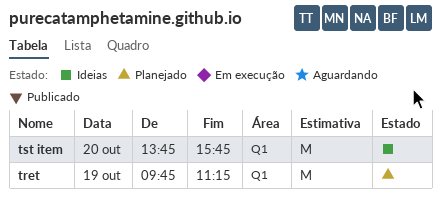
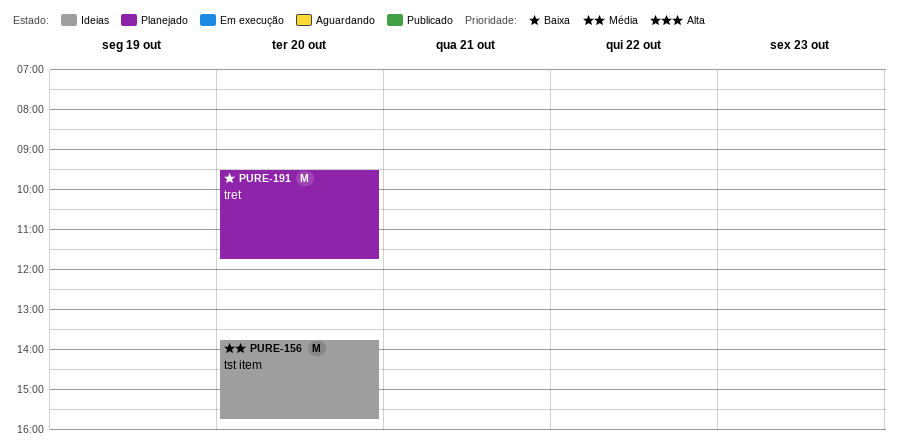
tret, day: Oct 19 -> Oct 20
tret, begins: 09:45 -> 09:30
tret, ends: 11:15 -> 11:45

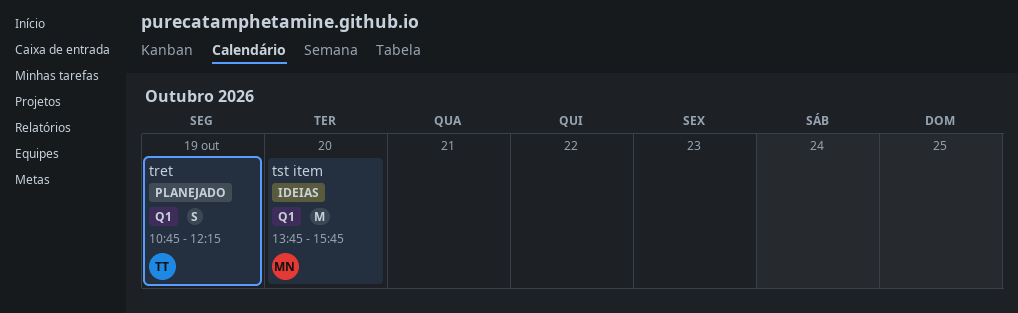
tret, estimate: M -> S
tret, day: Oct 20 -> Oct 19
tret, begins: 09:30 -> 10:45
tret, ends: 11:45 -> 12:15

